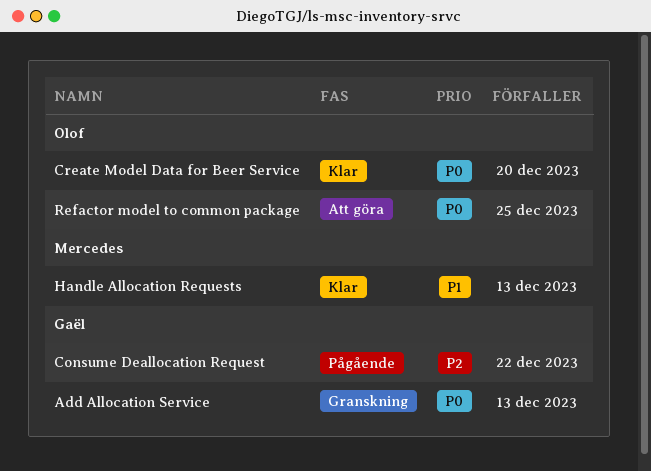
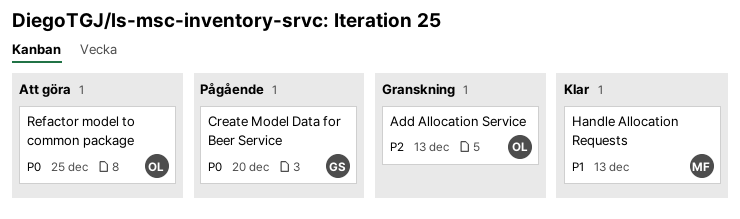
Add Allocation Service, owner: Gaël -> Olof
Add Allocation Service, priority: P0 -> P2
Consume Deallocation Request: present -> none
Create Model Data for Beer Service, status: Klar -> Pågående
Create Model Data for Beer Service, owner: Olof -> Gaël

